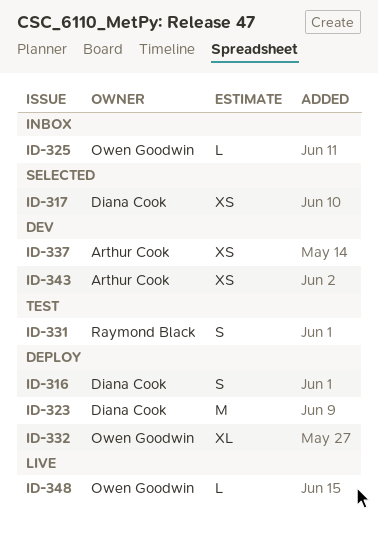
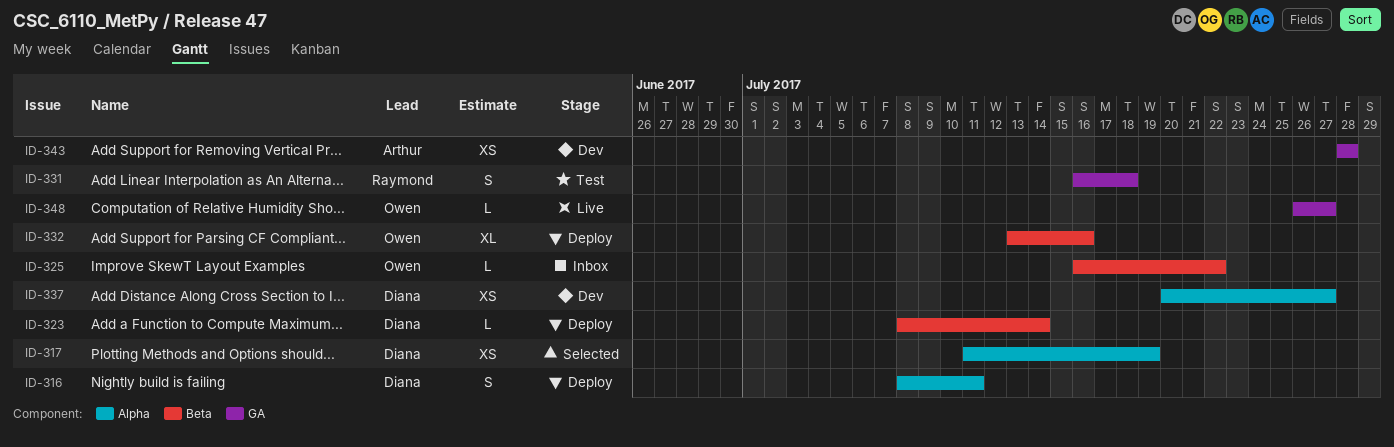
ID-323, estimate: M -> L
ID-337, owner: Arthur Cook -> Diana Cook

